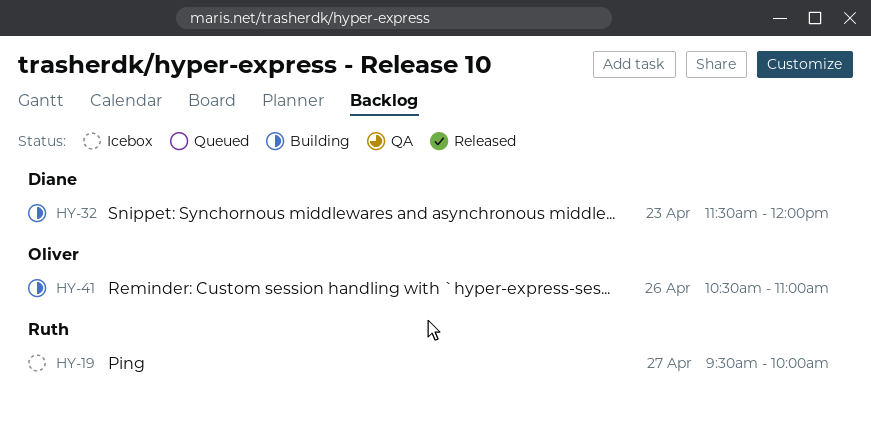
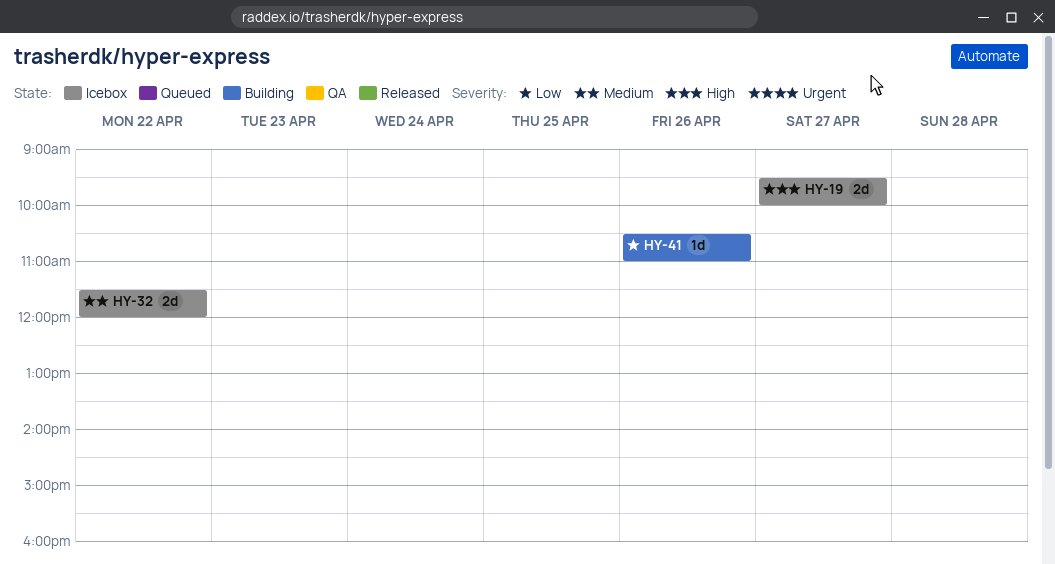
HY-32, status: Building -> Icebox
HY-32, day: Apr 23 -> Apr 22

